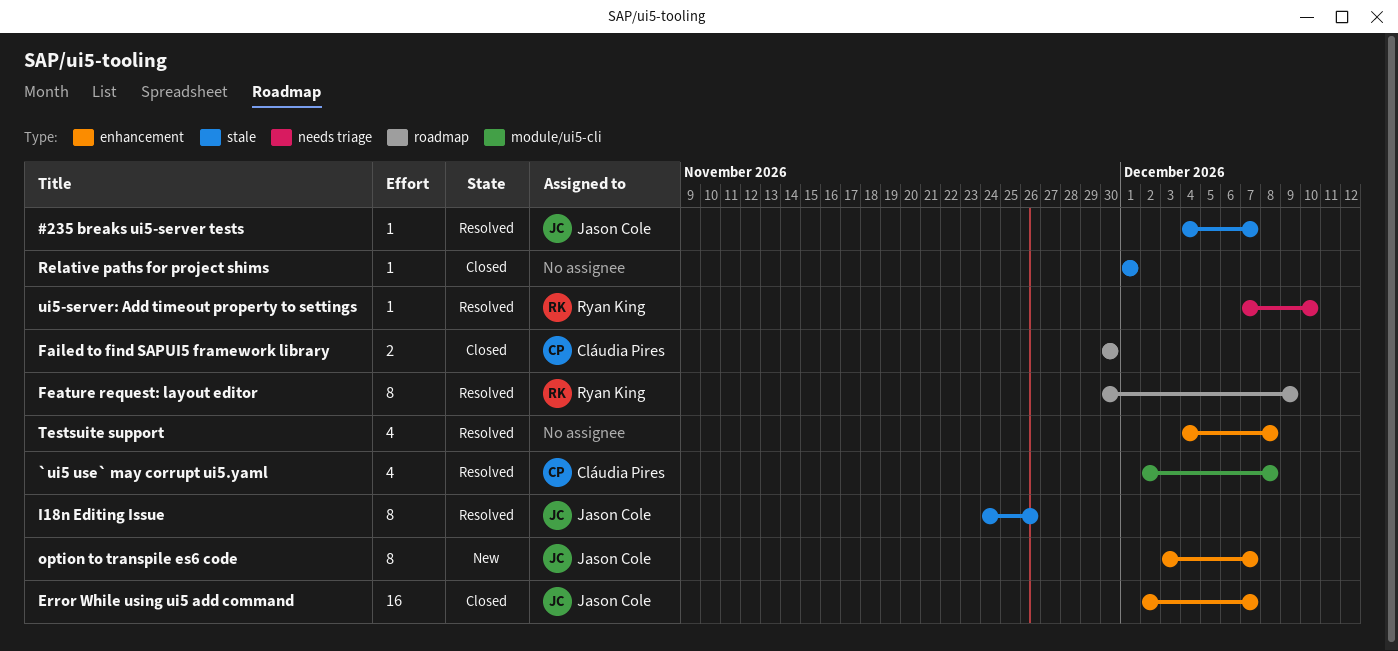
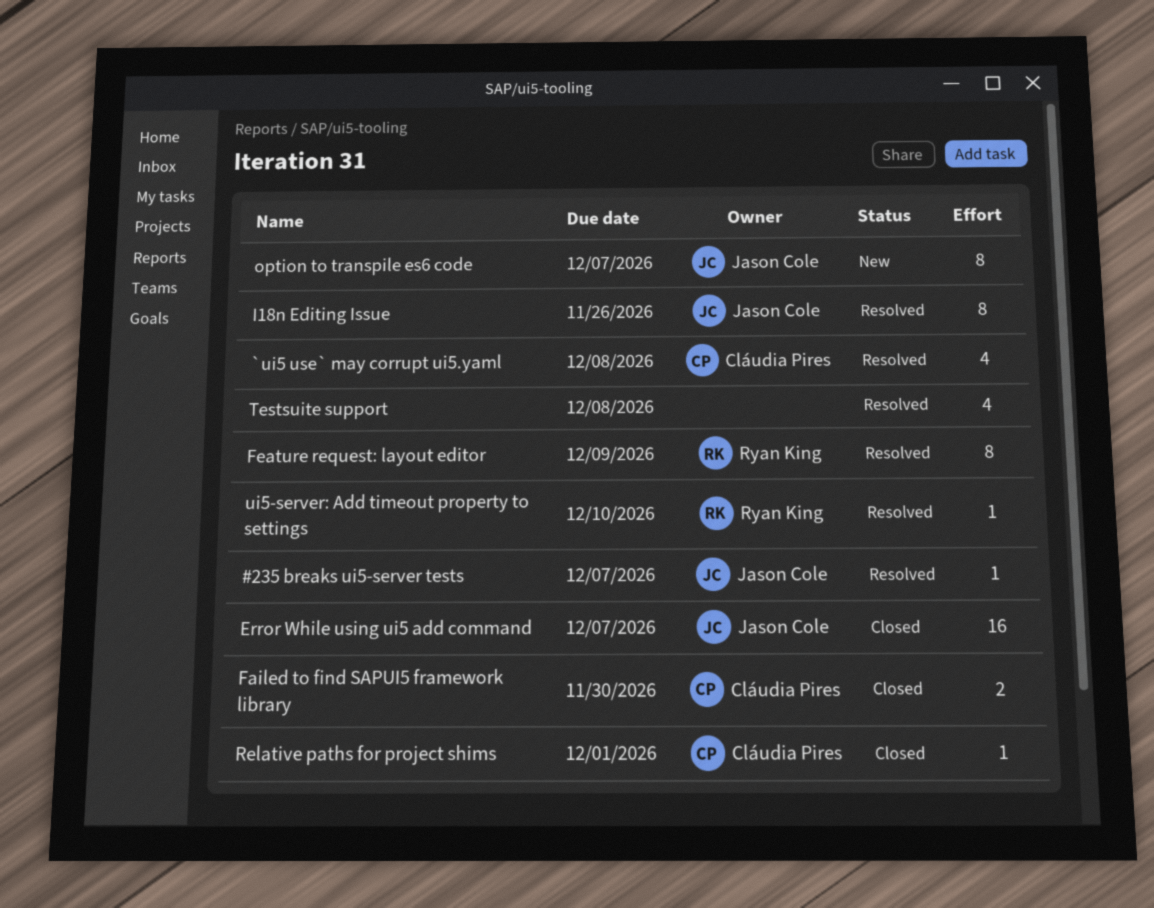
Relative paths for project shims, owner: none -> Cláudia Pires

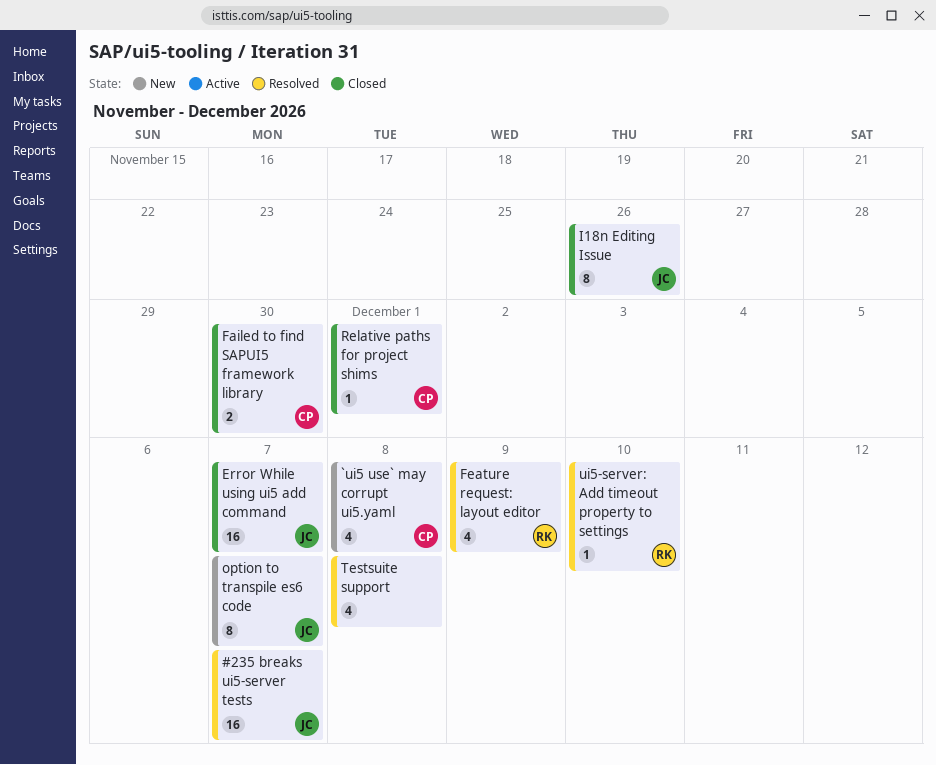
#235 breaks ui5-server tests, estimate: 1 -> 16
`ui5 use` may corrupt ui5.yaml, status: Resolved -> New
Feature request: layout editor, estimate: 8 -> 4
I18n Editing Issue, status: Resolved -> Closed

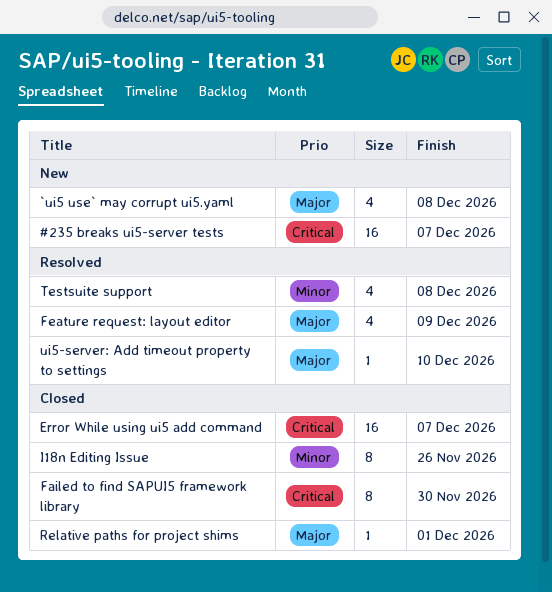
#235 breaks ui5-server tests, status: Resolved -> New
Failed to find SAPUI5 framework library, estimate: 2 -> 8
option to transpile es6 code: present -> none

